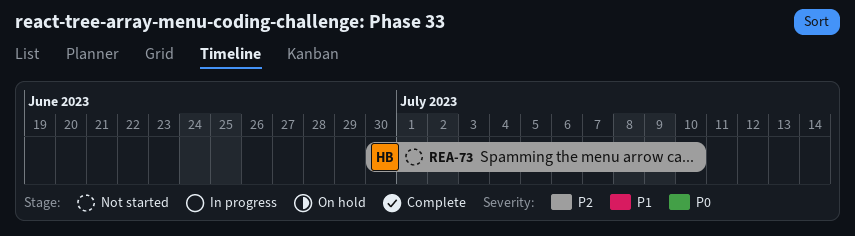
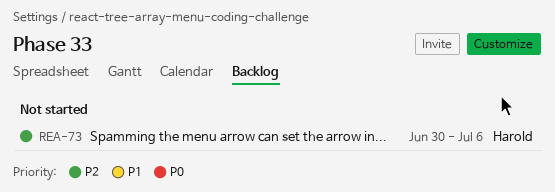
REA-73, due: Jul 10 -> Jul 6

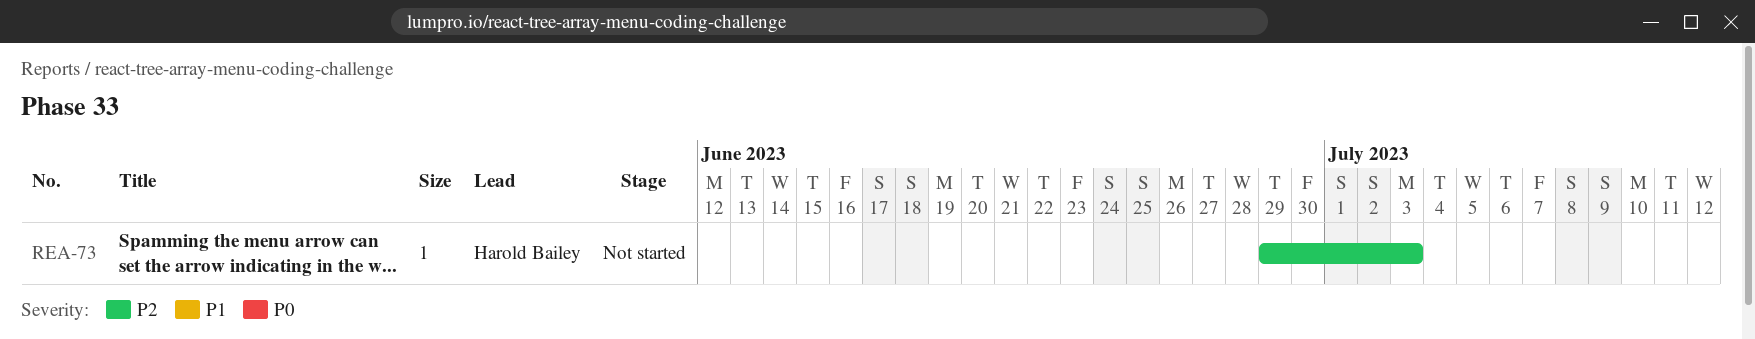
REA-73, start: Jun 30 -> Jun 29
REA-73, due: Jul 6 -> Jul 3

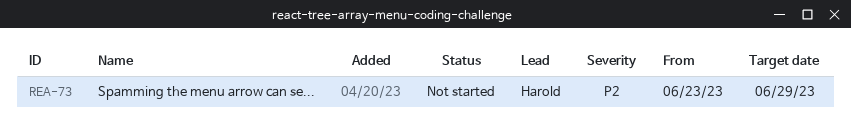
REA-73, start: Jun 29 -> Jun 23
REA-73, due: Jul 3 -> Jun 29

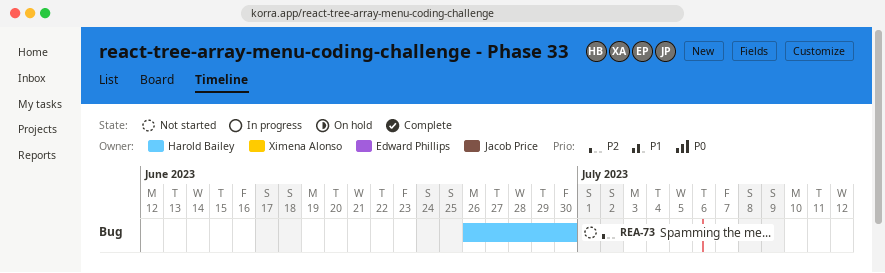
REA-73, start: Jun 23 -> Jun 26
REA-73, due: Jun 29 -> Jun 30

